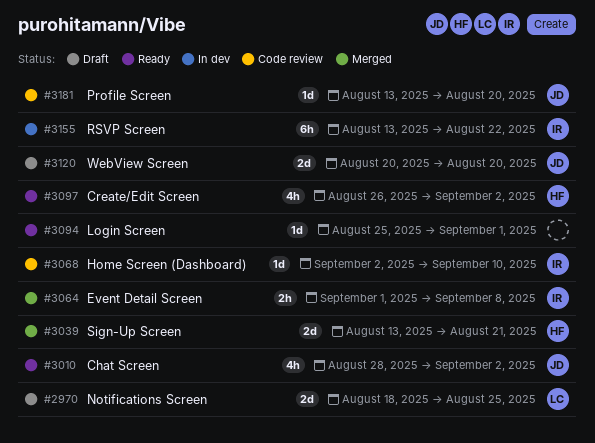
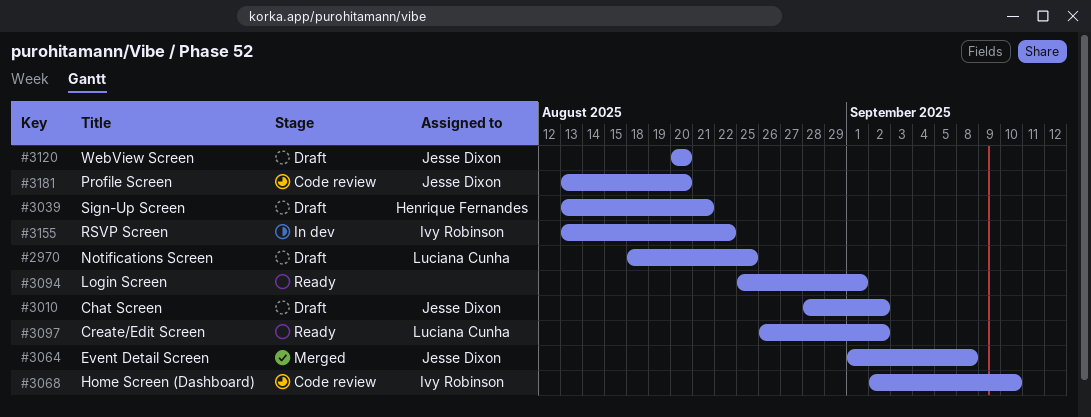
#3010, status: Ready -> Draft
#3039, status: Merged -> Draft
#3064, owner: Ivy Robinson -> Jesse Dixon
#3097, owner: Henrique Fernandes -> Luciana Cunha

